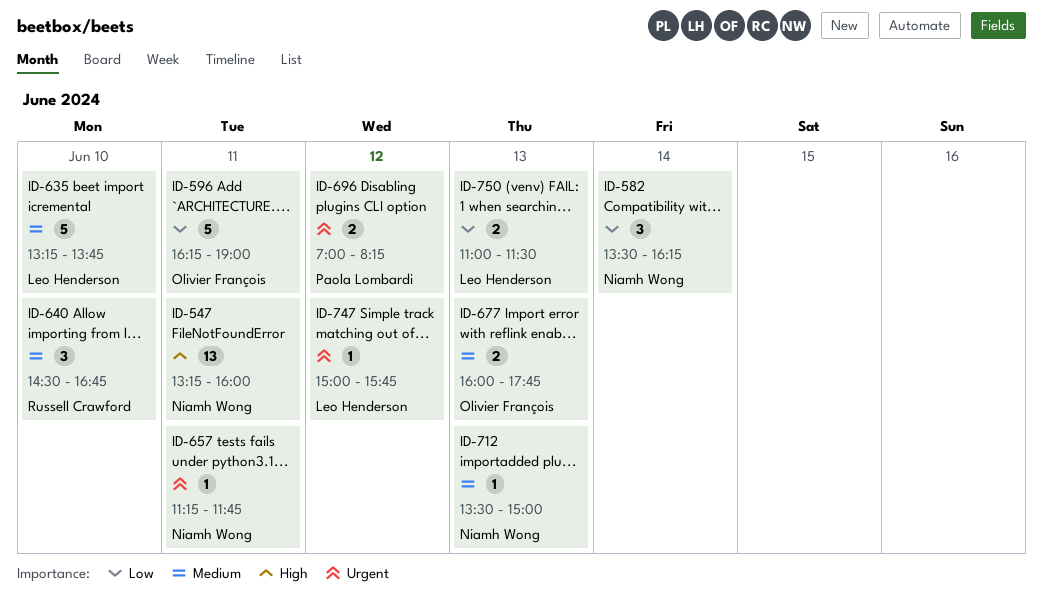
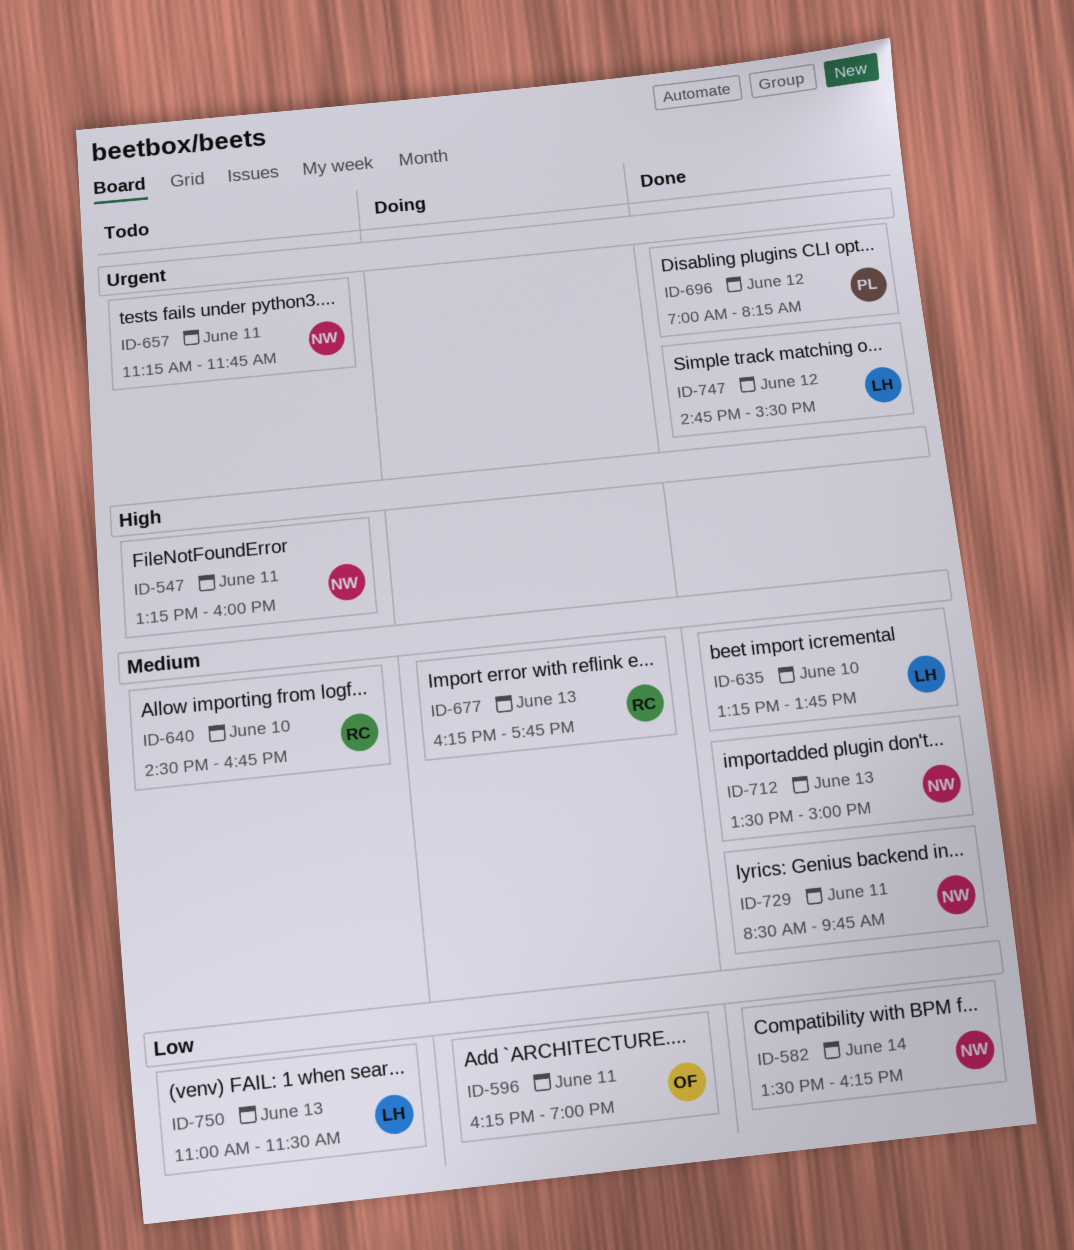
ID-677, owner: Olivier François -> Russell Crawford
ID-677, begins: 16:00 -> 16:15
ID-729: none -> present
ID-747, begins: 15:00 -> 14:45
ID-747, ends: 15:45 -> 15:30

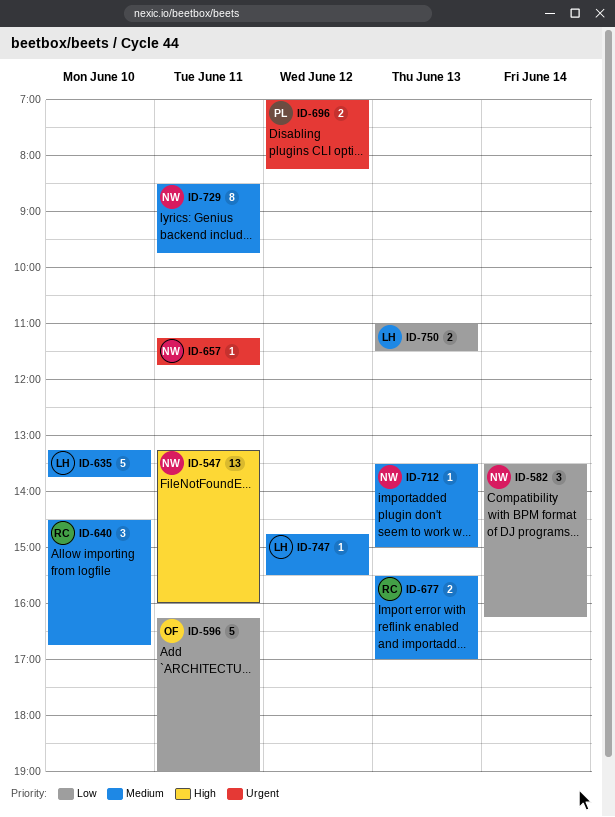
ID-677, begins: 16:15 -> 15:30
ID-677, ends: 17:45 -> 17:00
ID-747, priority: Urgent -> Medium

